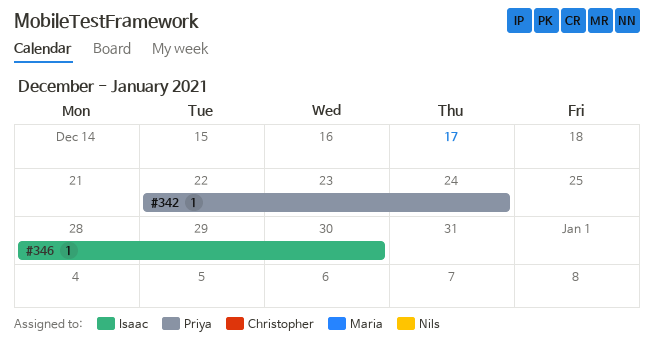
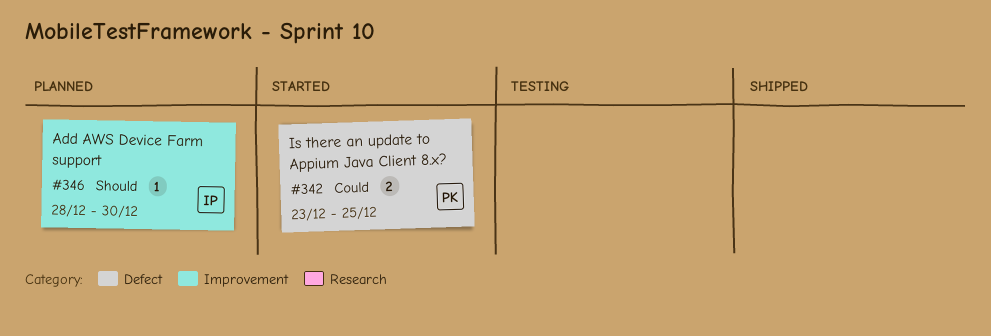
#342, estimate: 1 -> 2
#342, start: Dec 22 -> Dec 23
#342, due: Dec 24 -> Dec 25

